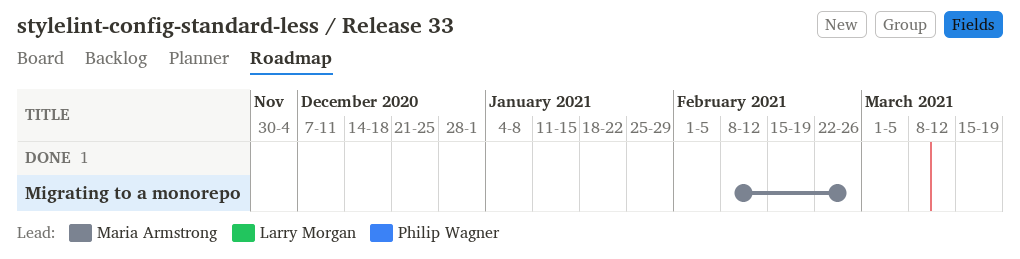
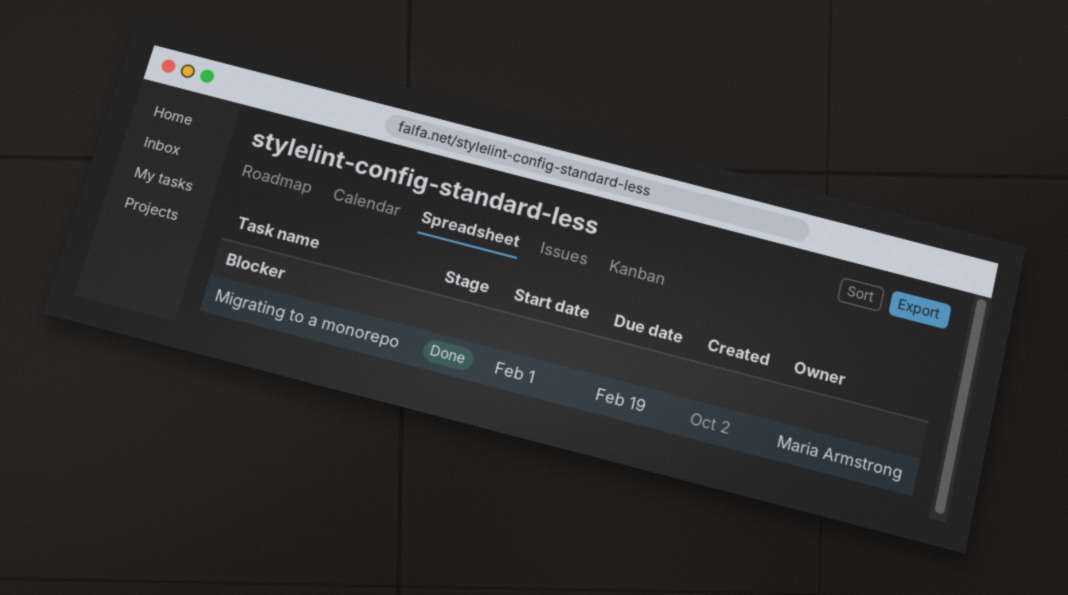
Migrating to a monorepo, start: Feb 8 -> Feb 1
Migrating to a monorepo, due: Feb 26 -> Feb 19

